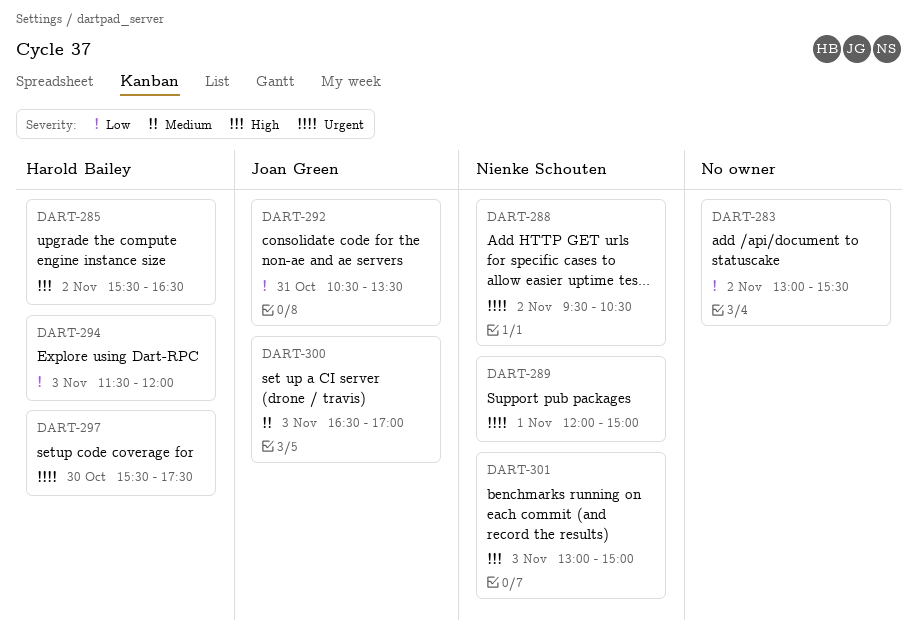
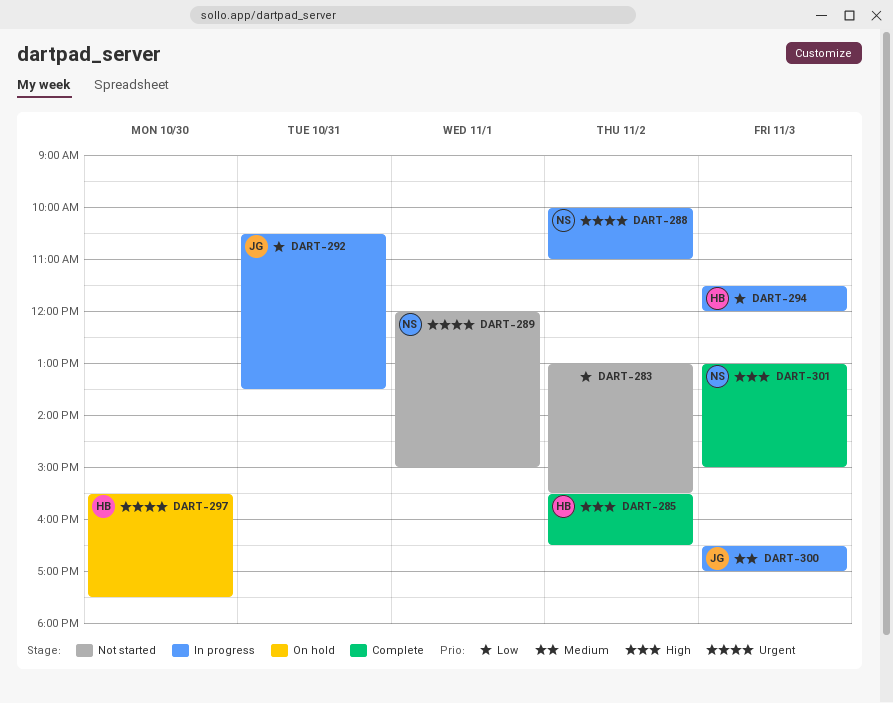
DART-288, begins: 09:30 -> 10:00
DART-288, ends: 10:30 -> 11:00

